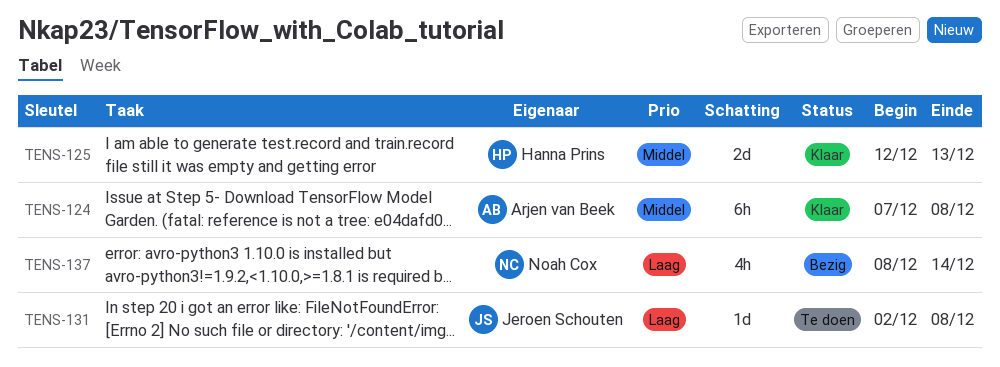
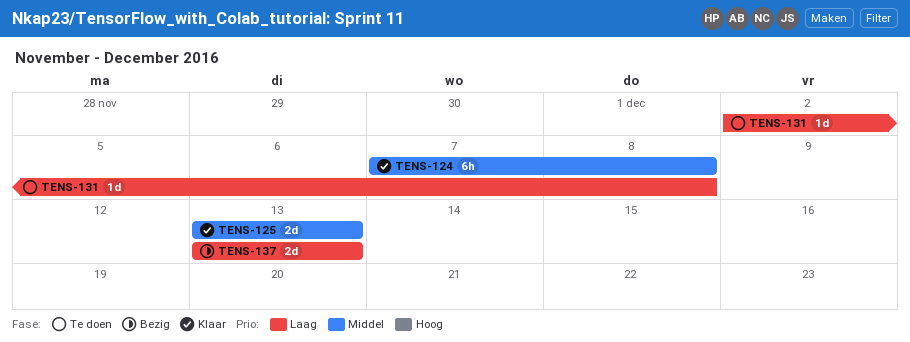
TENS-125, start: Dec 12 -> Dec 13
TENS-137, estimate: 4h -> 2d
TENS-137, start: Dec 8 -> Dec 13
TENS-137, due: Dec 14 -> Dec 13

